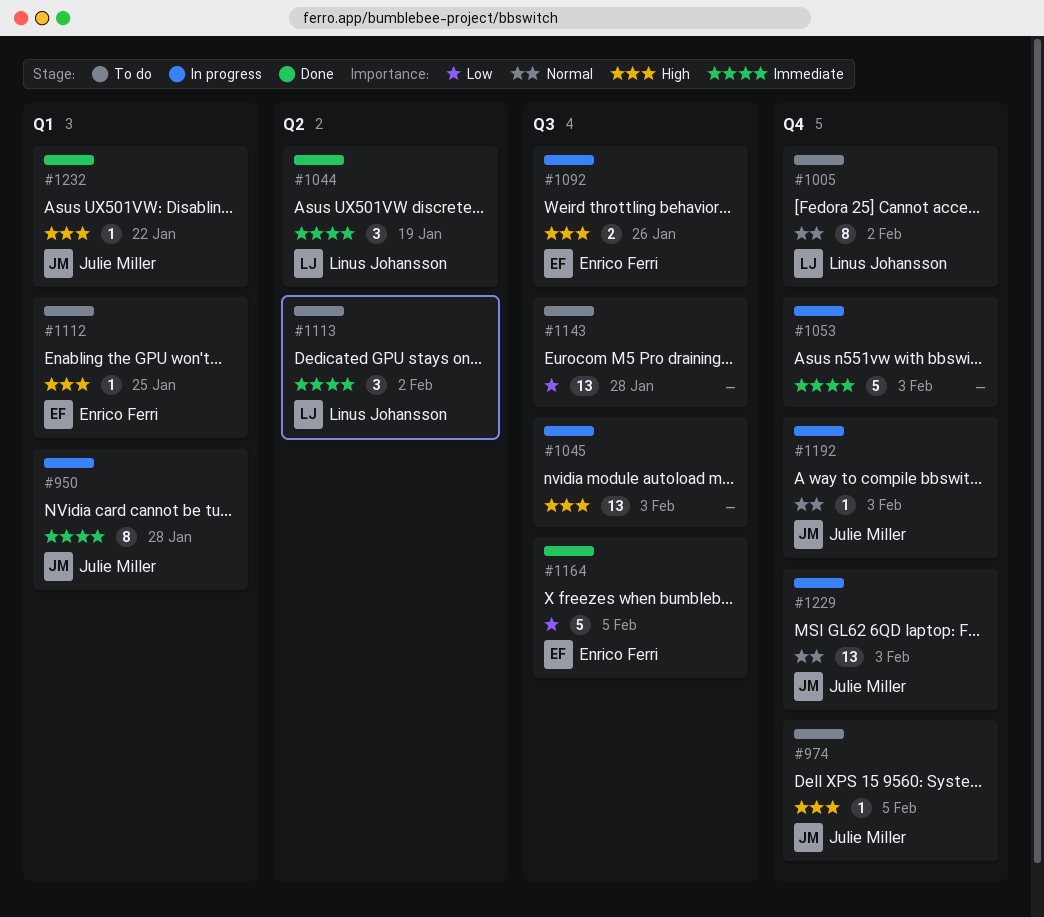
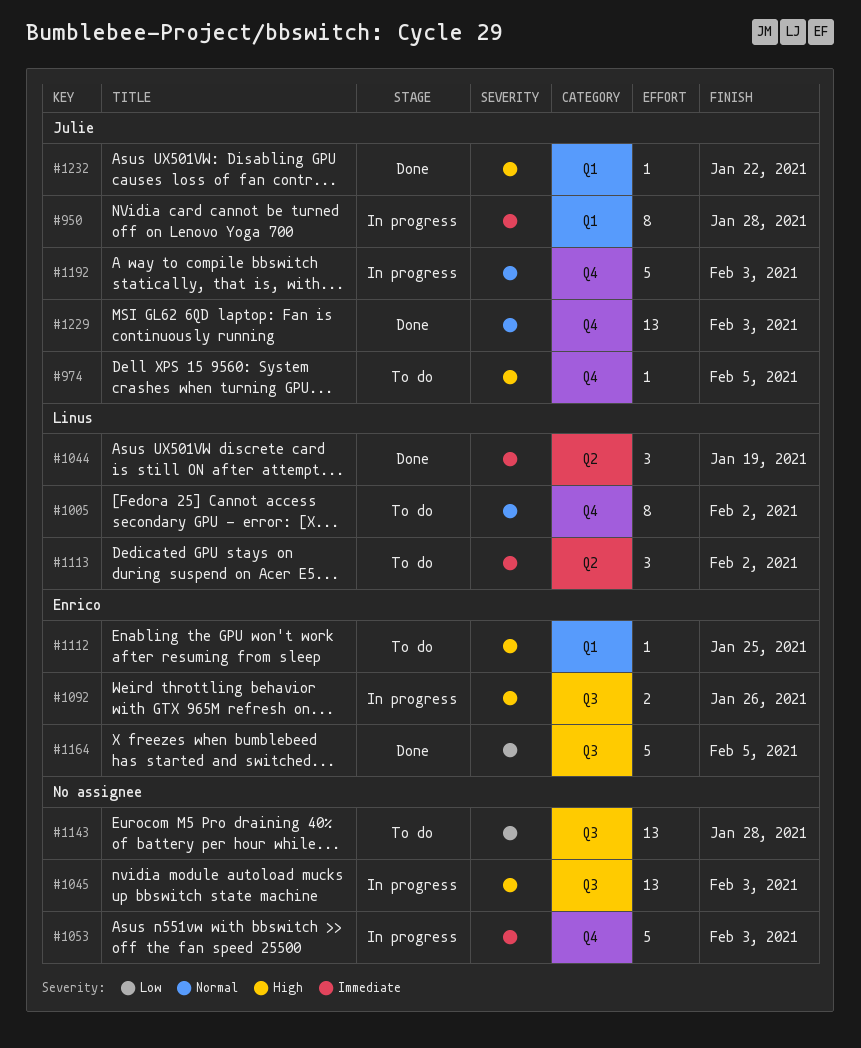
#1192, estimate: 1 -> 5
#1229, status: In progress -> Done

